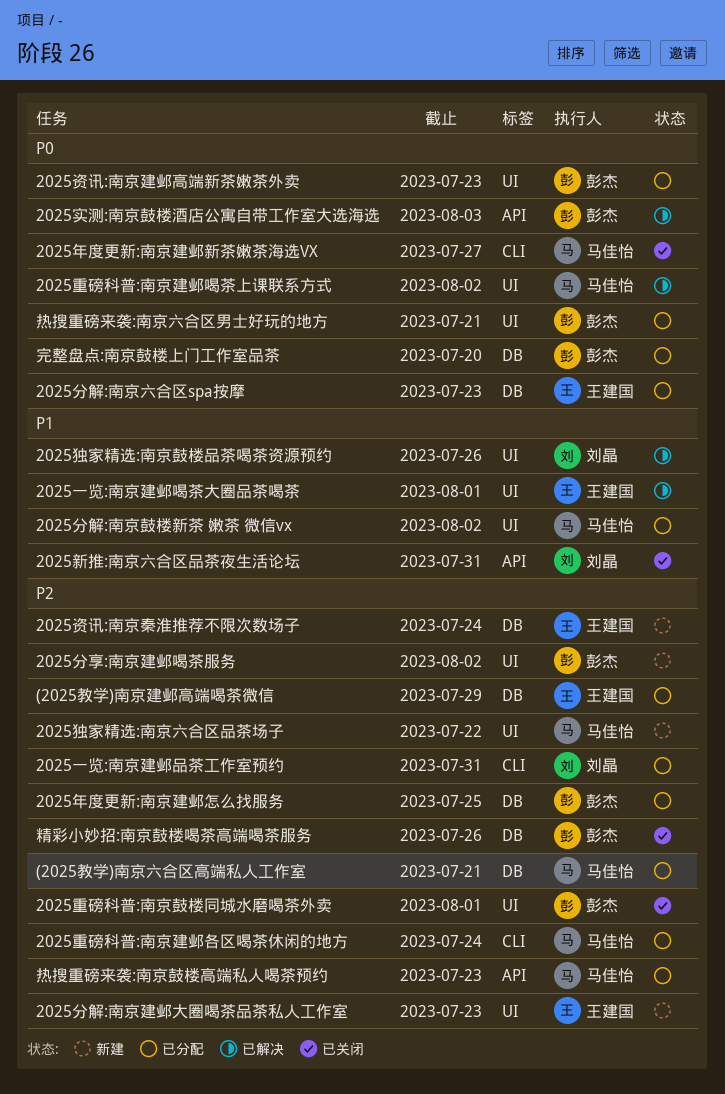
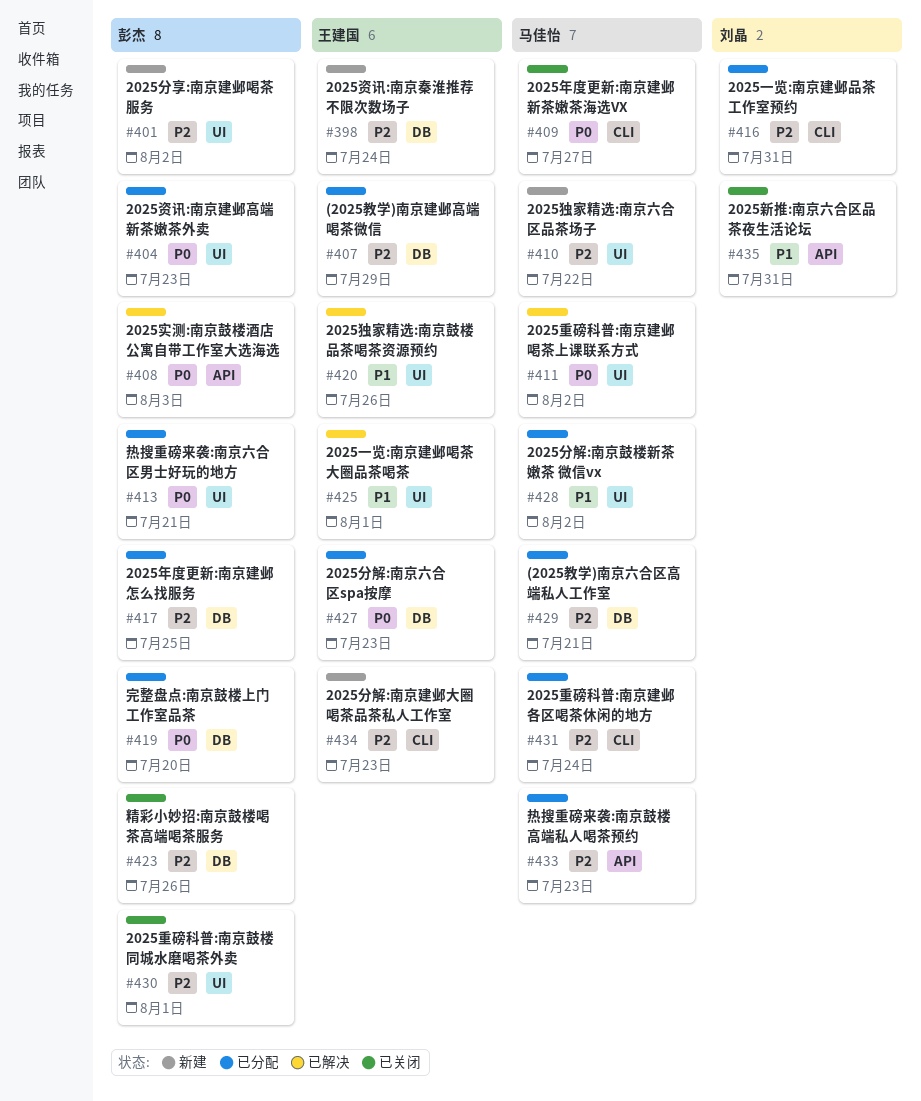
2025分解:南京建邺大圈喝茶品茶私人工作室, label: UI -> CLI
2025独家精选:南京鼓楼品茶喝茶资源预约, owner: 刘晶 -> 王建国

